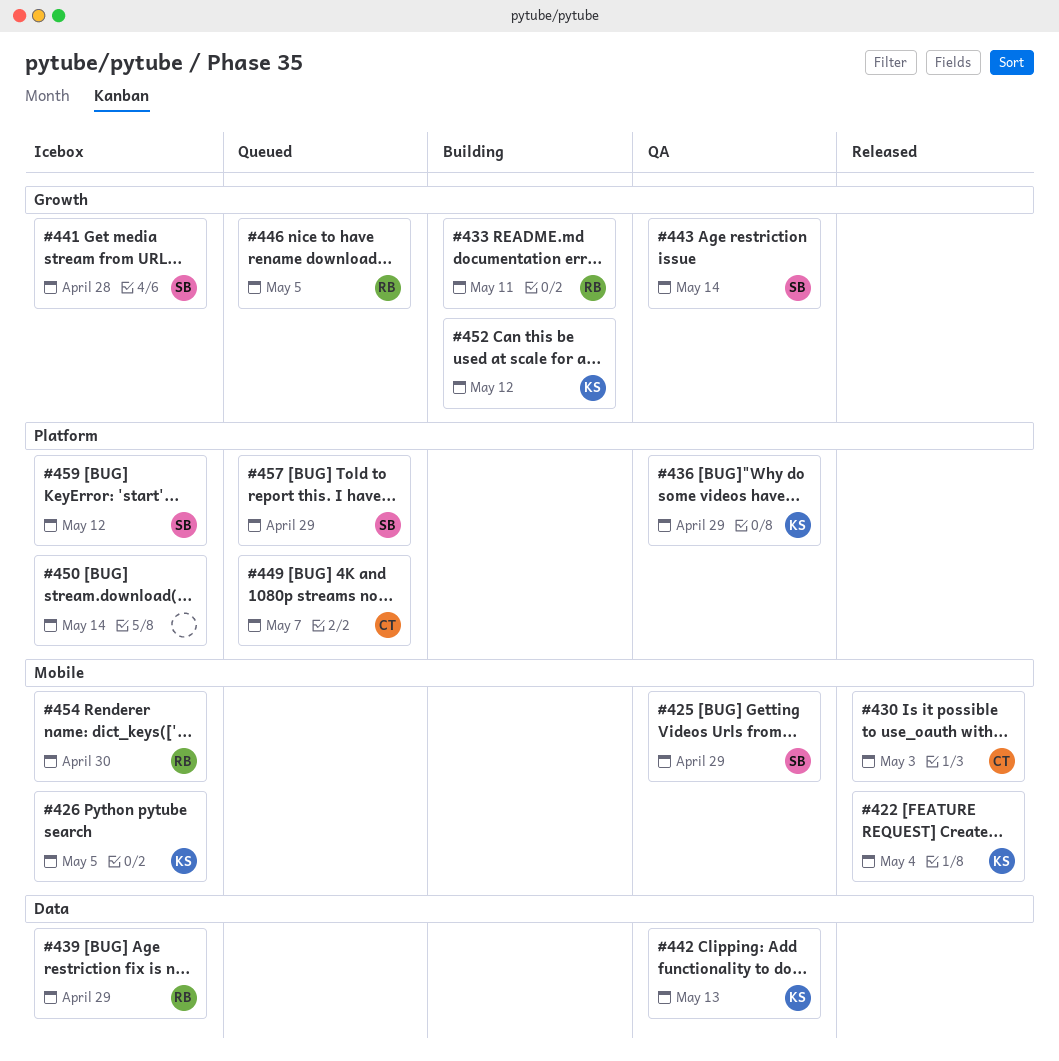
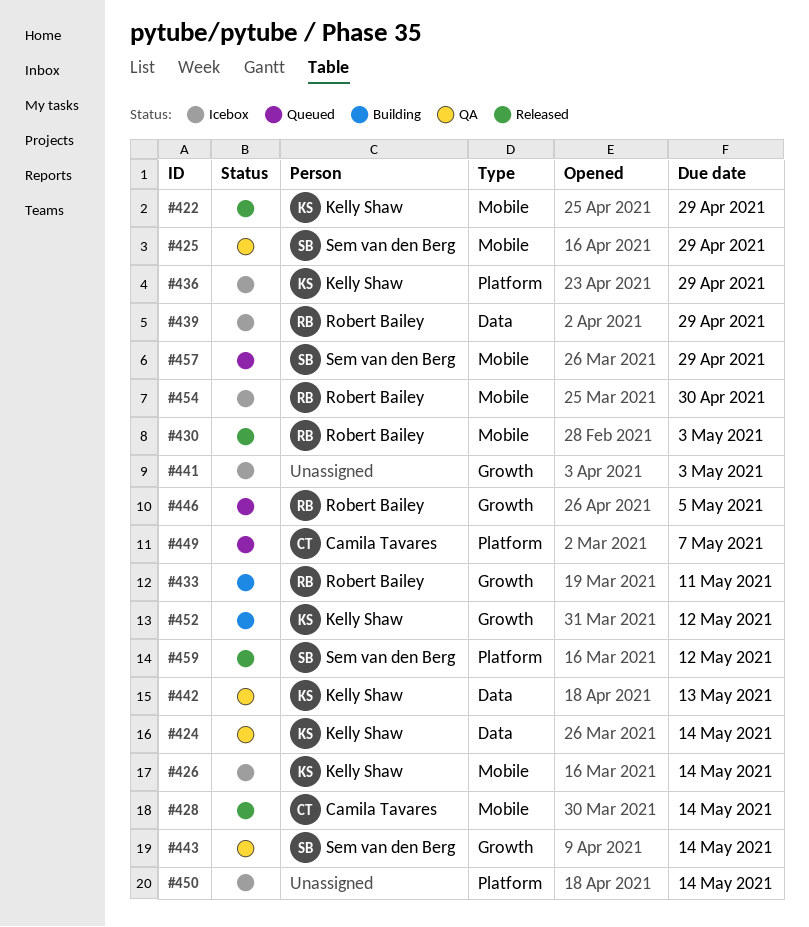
#422, due: May 4 -> Apr 29
#424: none -> present
#426, due: May 5 -> May 14
#428: none -> present
#430, owner: Camila Tavares -> Robert Bailey
#436, status: QA -> Icebox
#441, owner: Sem van den Berg -> none
#441, due: Apr 28 -> May 3
#457, label: Platform -> Mobile
#459, status: Icebox -> Released

